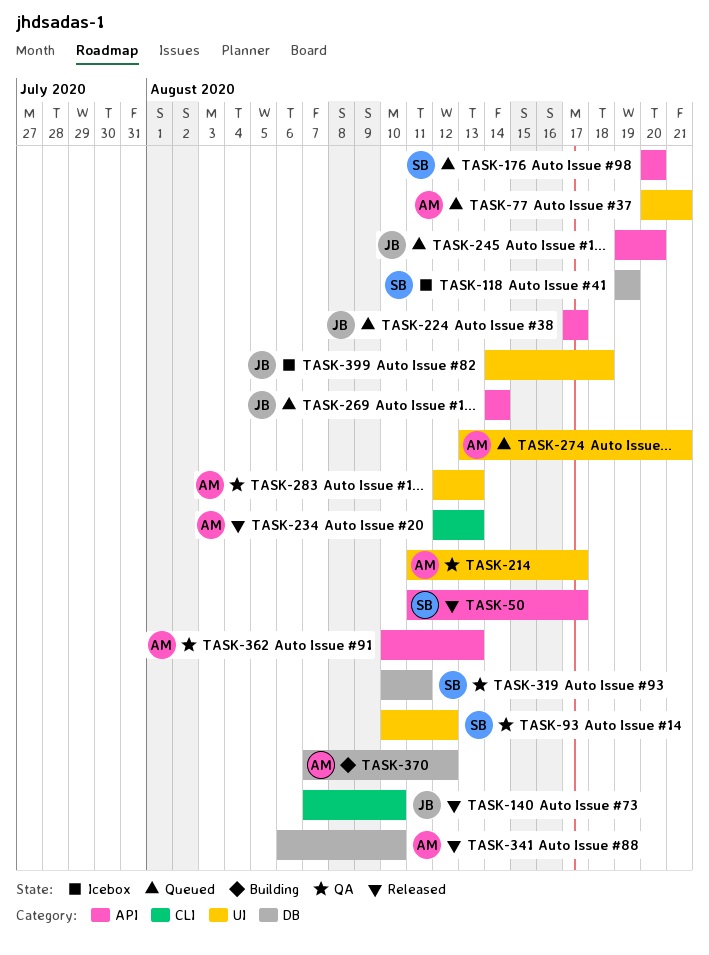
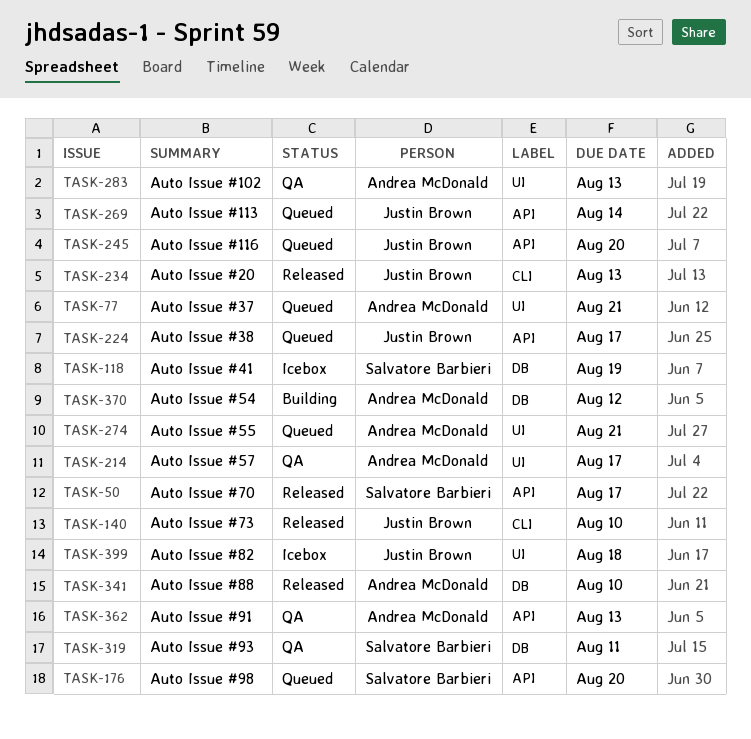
TASK-93: present -> none
TASK-234, owner: Andrea McDonald -> Justin Brown

